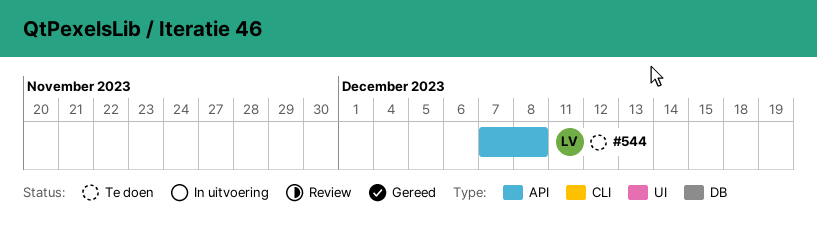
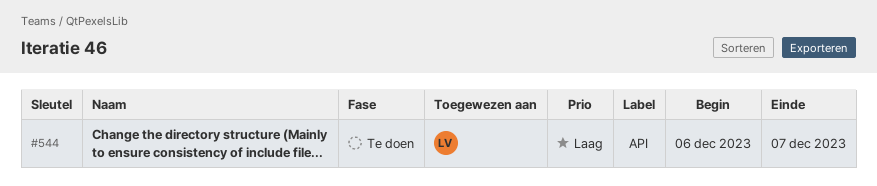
#544, start: Dec 7 -> Dec 6
#544, due: Dec 8 -> Dec 7

